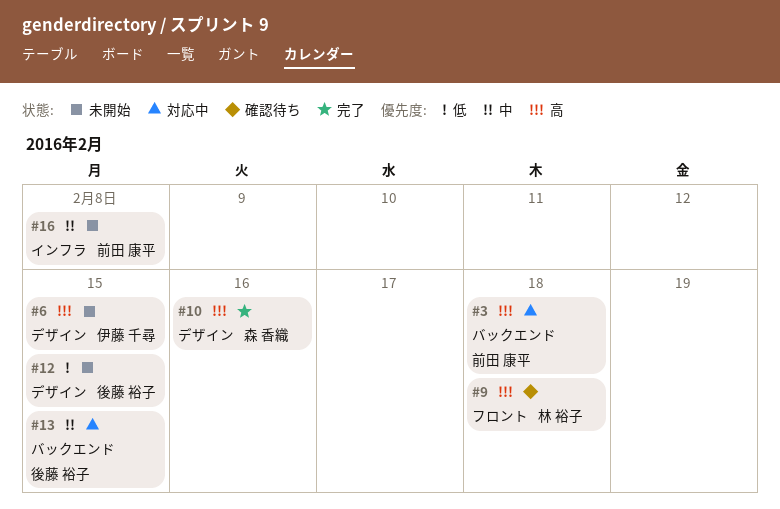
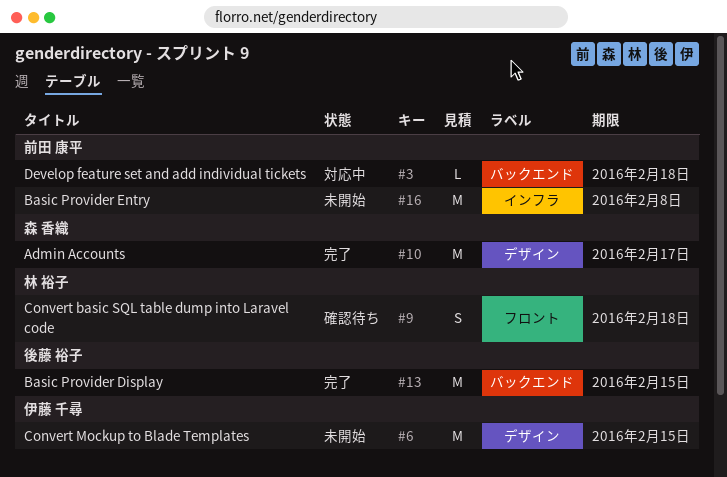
#10, due: Feb 16 -> Feb 17
#12: present -> none
#13, status: 対応中 -> 完了

